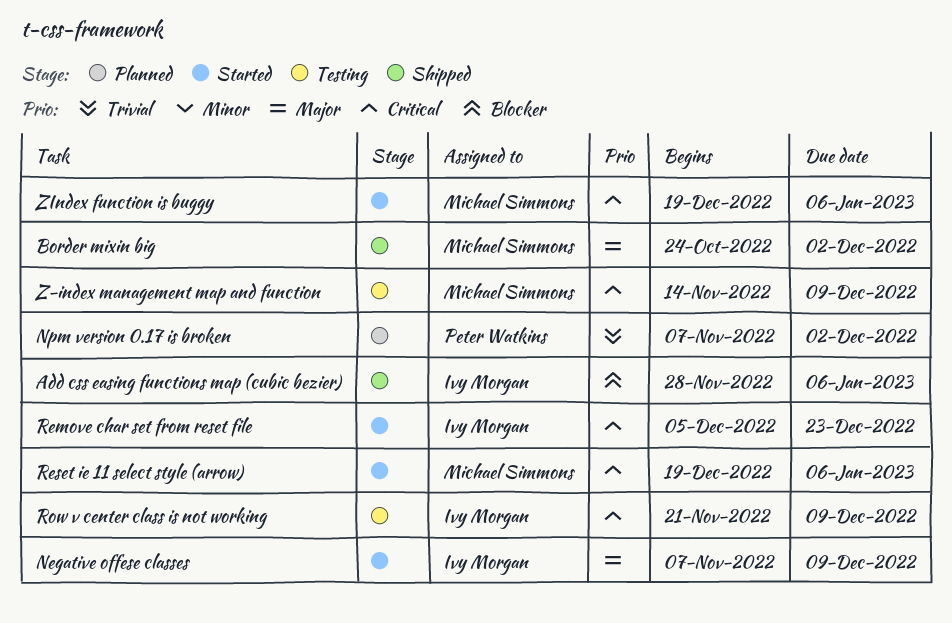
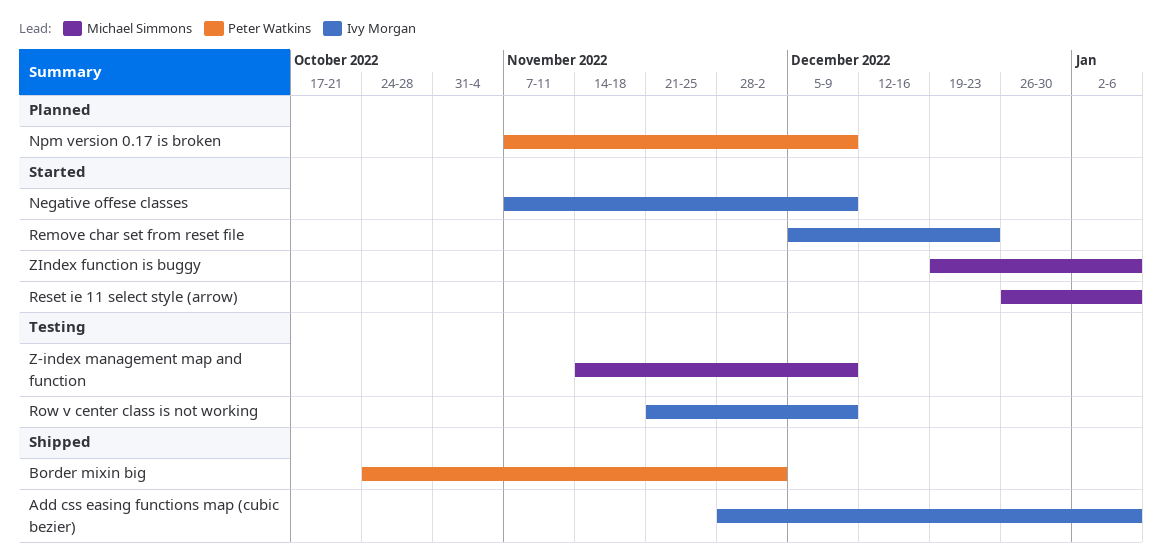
Border mixin big, owner: Michael Simmons -> Peter Watkins
Npm version 0.17 is broken, due: Dec 2 -> Dec 9
Reset ie 11 select style (arrow), start: Dec 19 -> Dec 26

